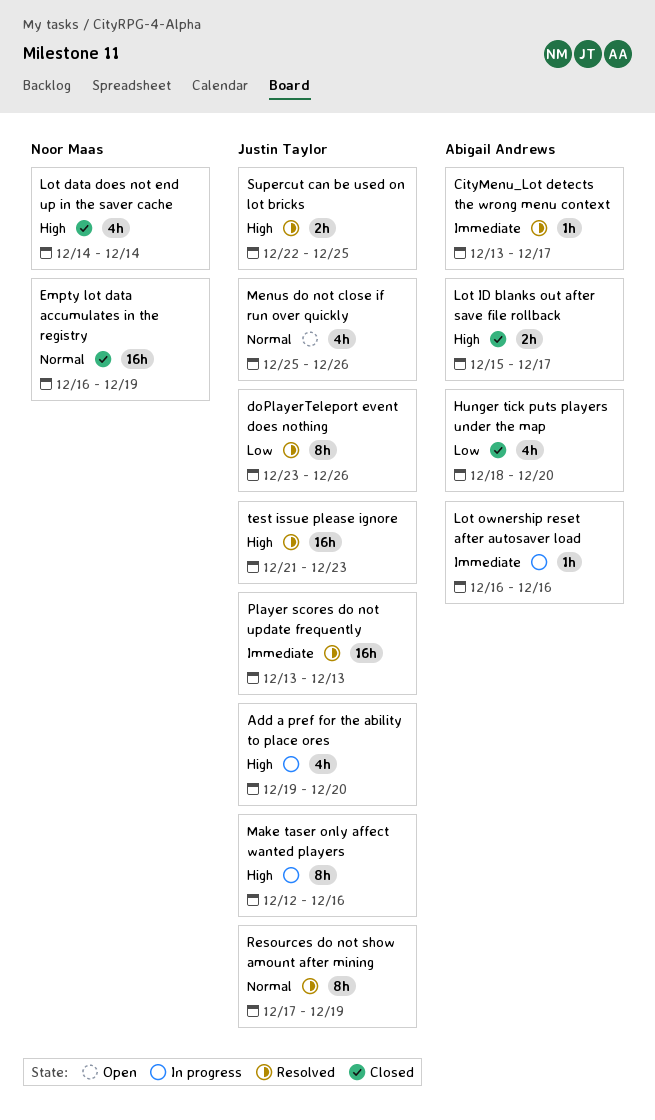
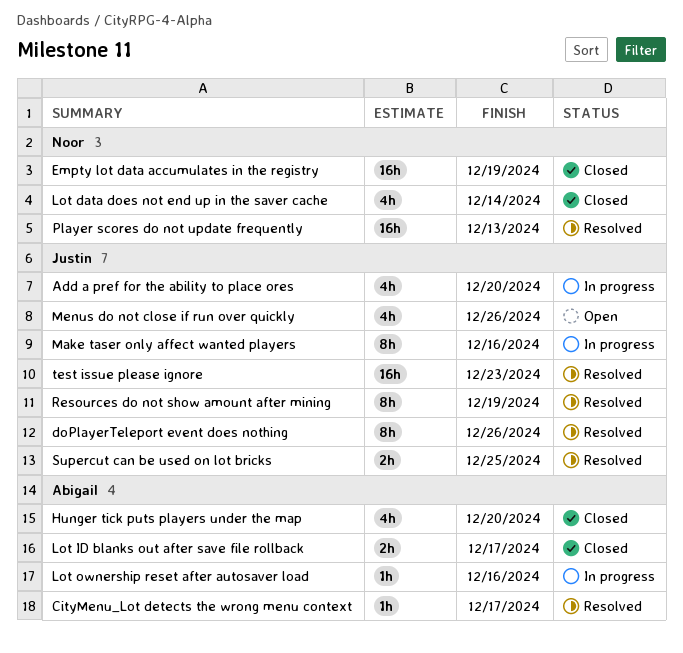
Player scores do not update frequently, owner: Justin Taylor -> Noor Maas

